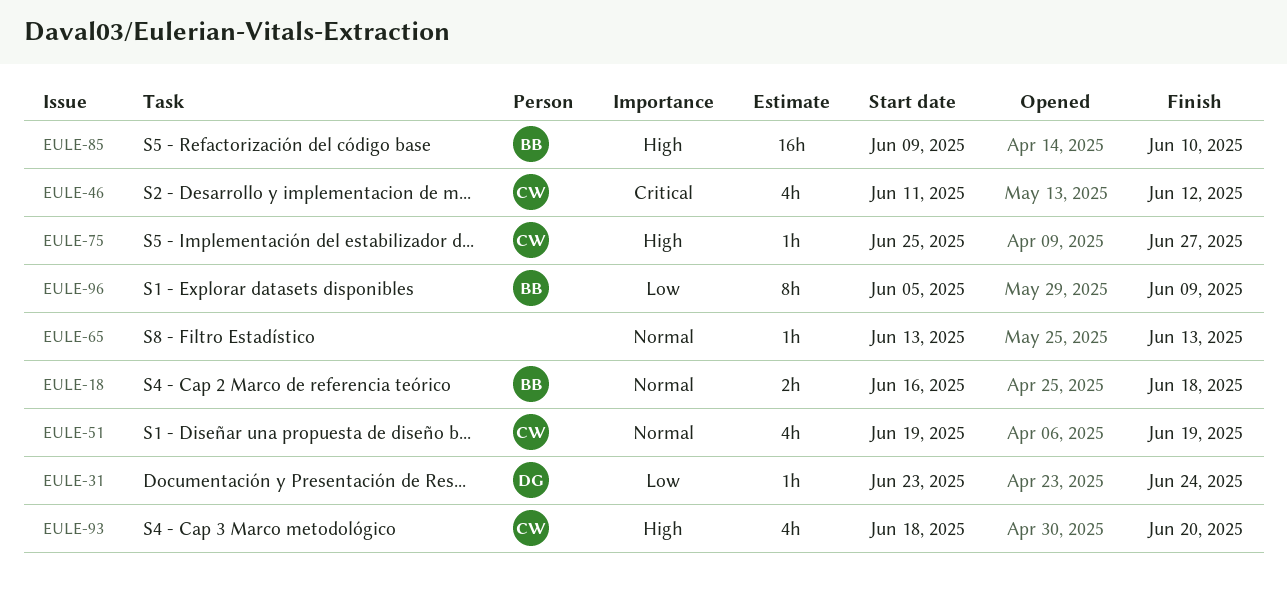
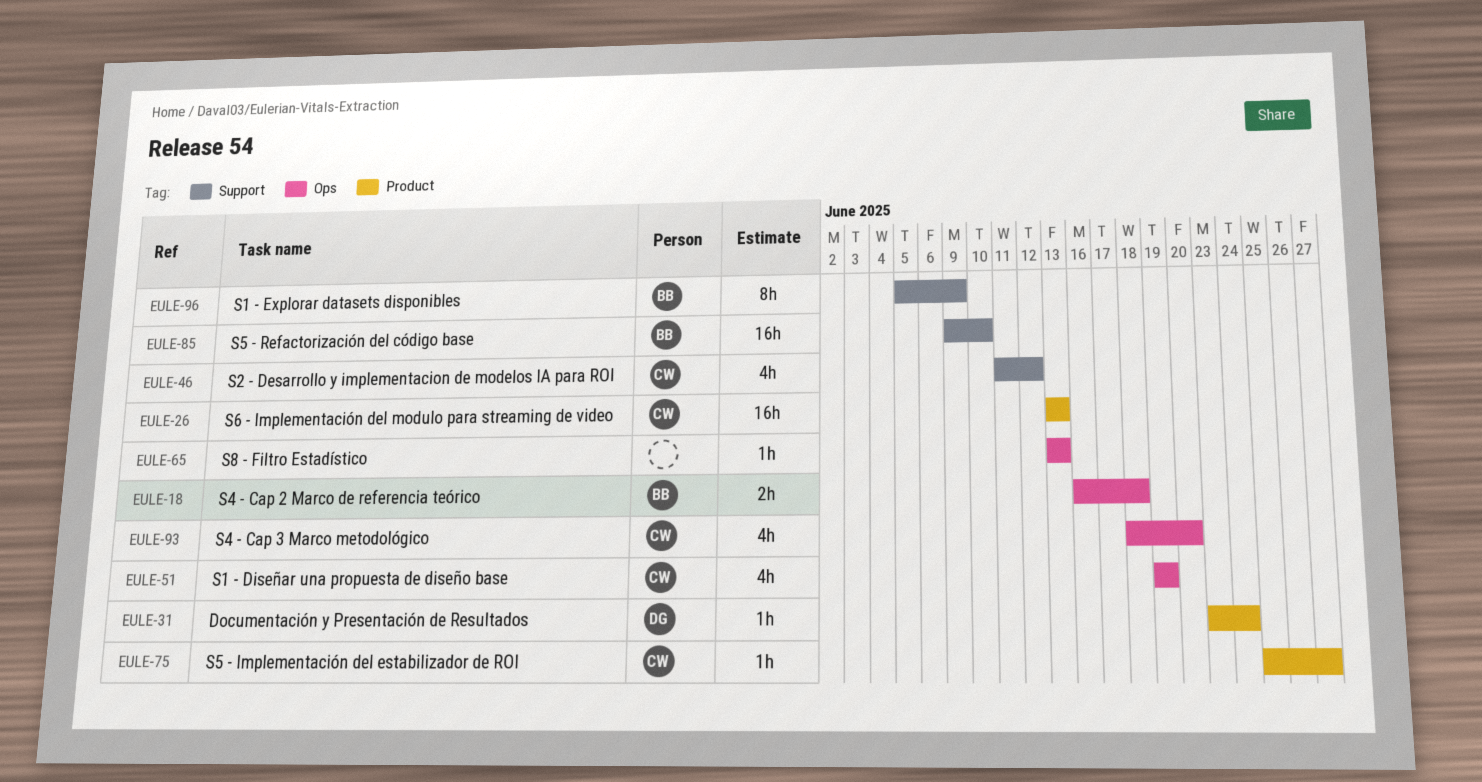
EULE-26: none -> present

